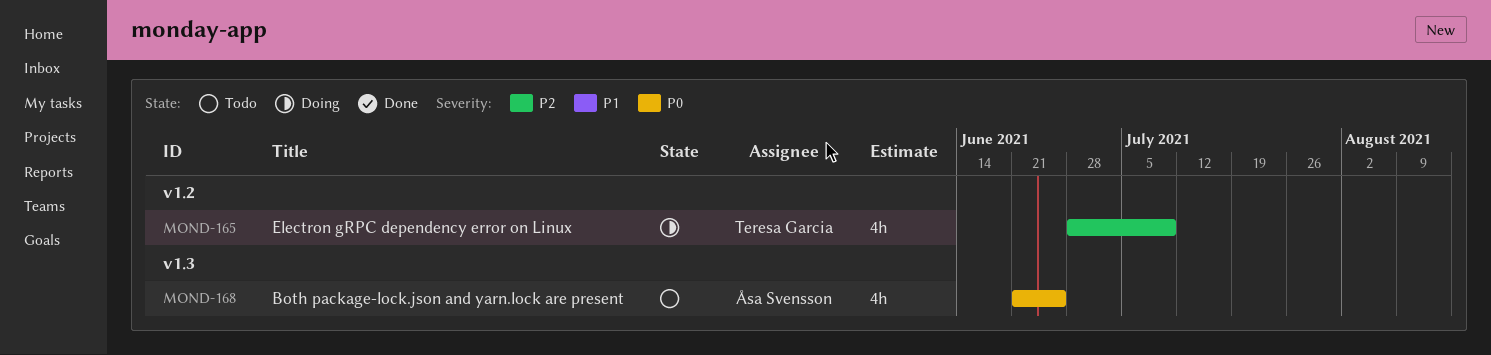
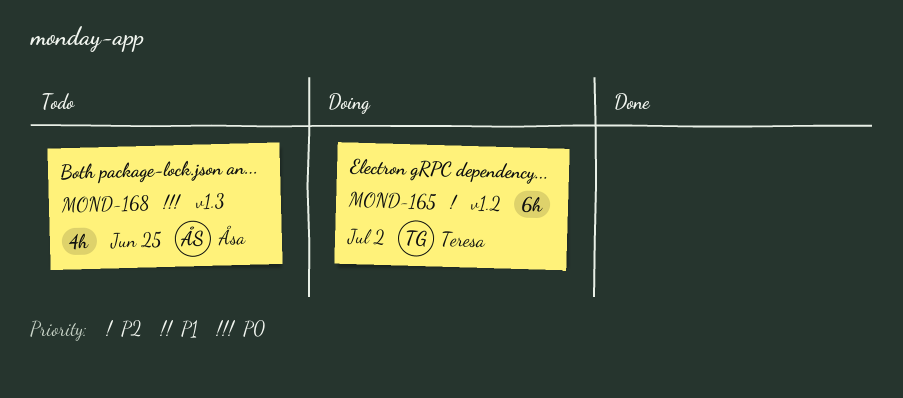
MOND-165, estimate: 4h -> 6h
MOND-165, due: Jul 9 -> Jul 2

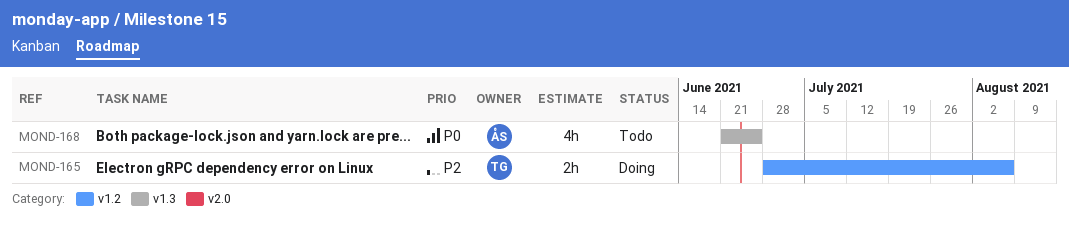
MOND-165, estimate: 6h -> 2h
MOND-165, due: Jul 2 -> Aug 6

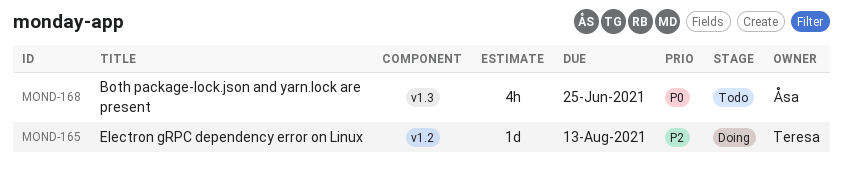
MOND-165, estimate: 2h -> 1d
MOND-165, due: Aug 6 -> Aug 13

